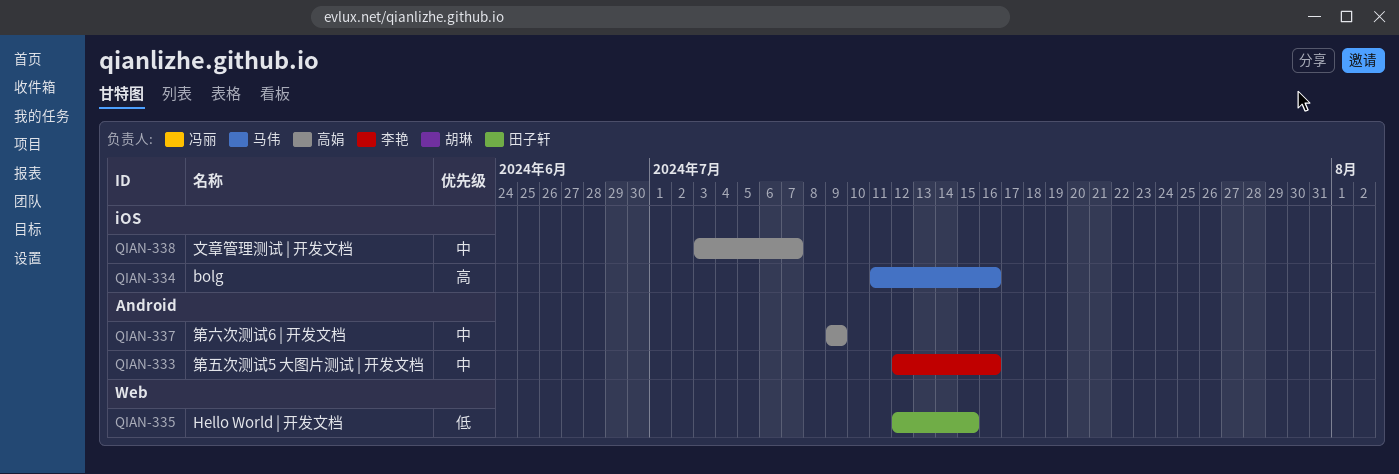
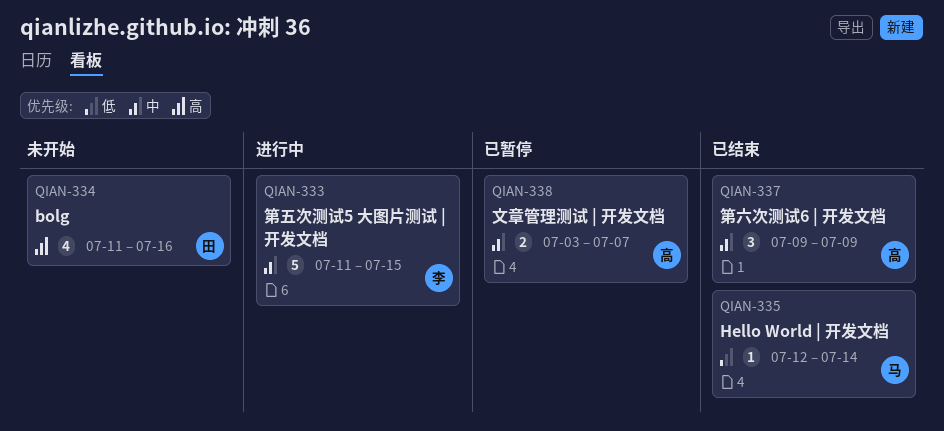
QIAN-333, start: Jul 12 -> Jul 11
QIAN-333, due: Jul 16 -> Jul 15
QIAN-334, owner: 马伟 -> 田子轩
QIAN-335, owner: 田子轩 -> 马伟
QIAN-335, due: Jul 15 -> Jul 14

